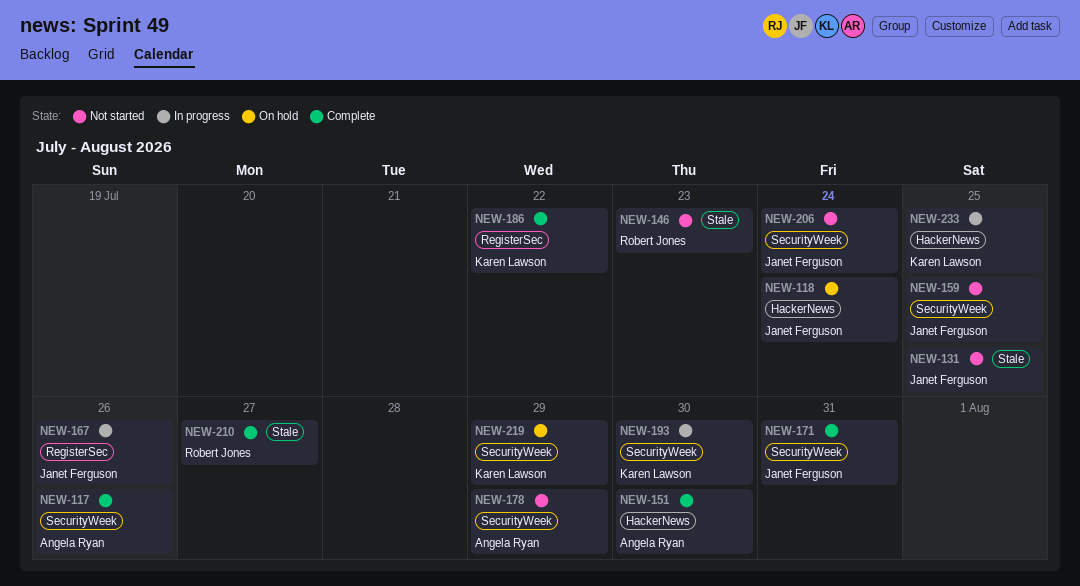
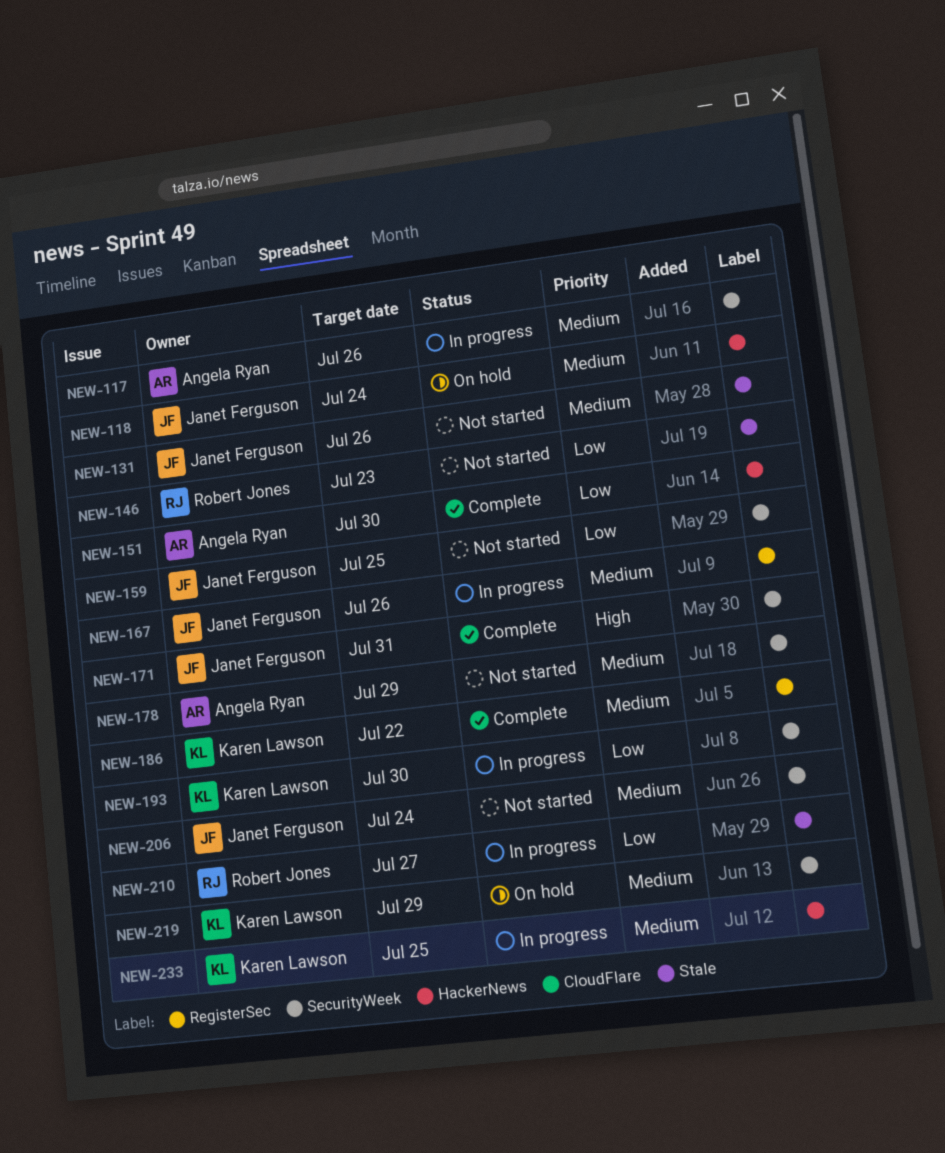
NEW-117, status: Complete -> In progress
NEW-131, due: Jul 25 -> Jul 26
NEW-210, status: Complete -> In progress

